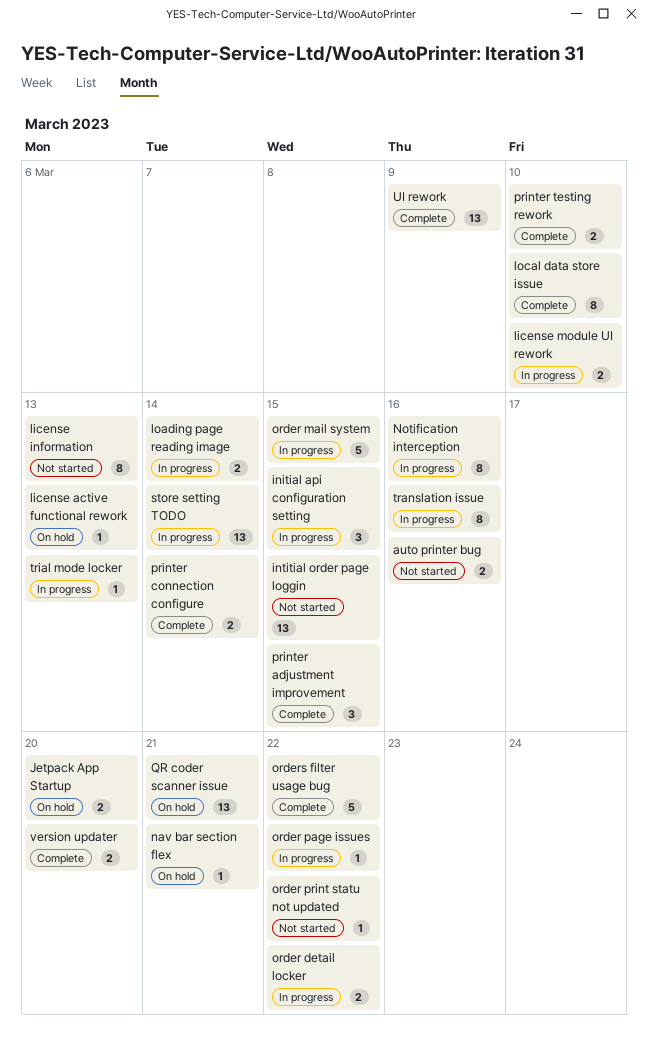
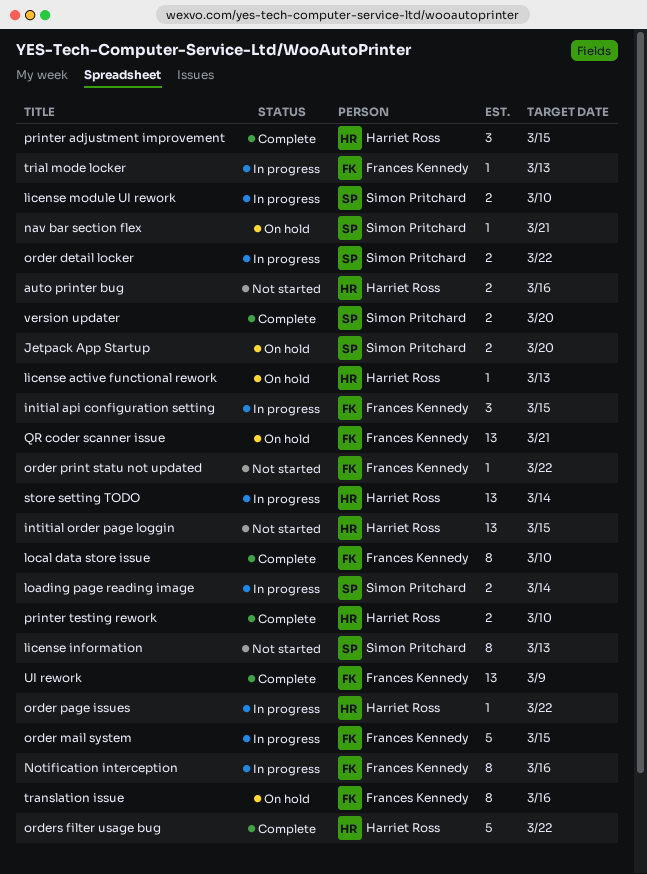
printer connection configure: present -> none
translation issue, status: In progress -> On hold

